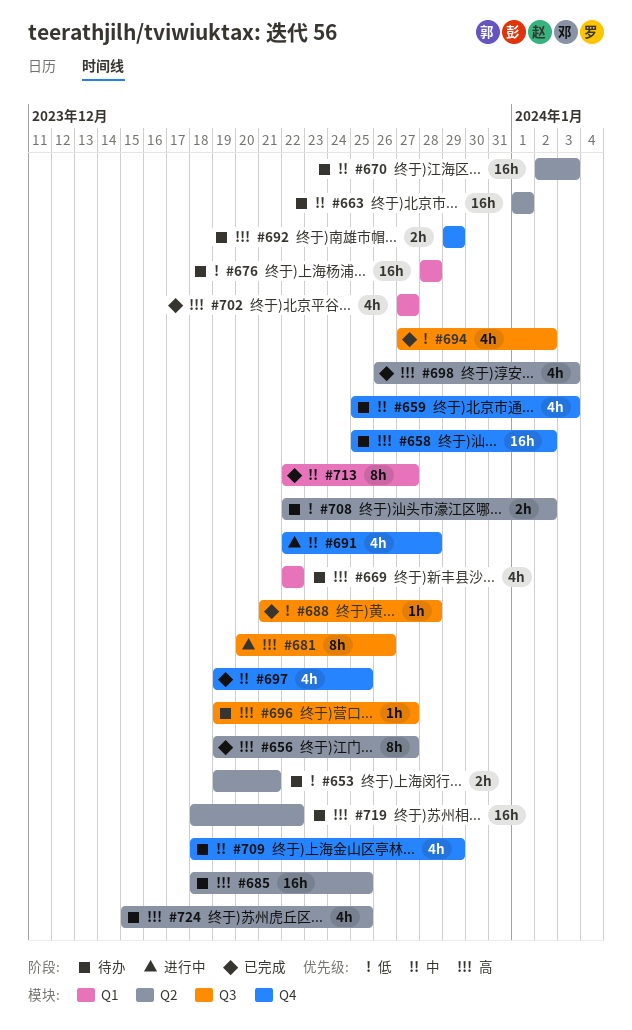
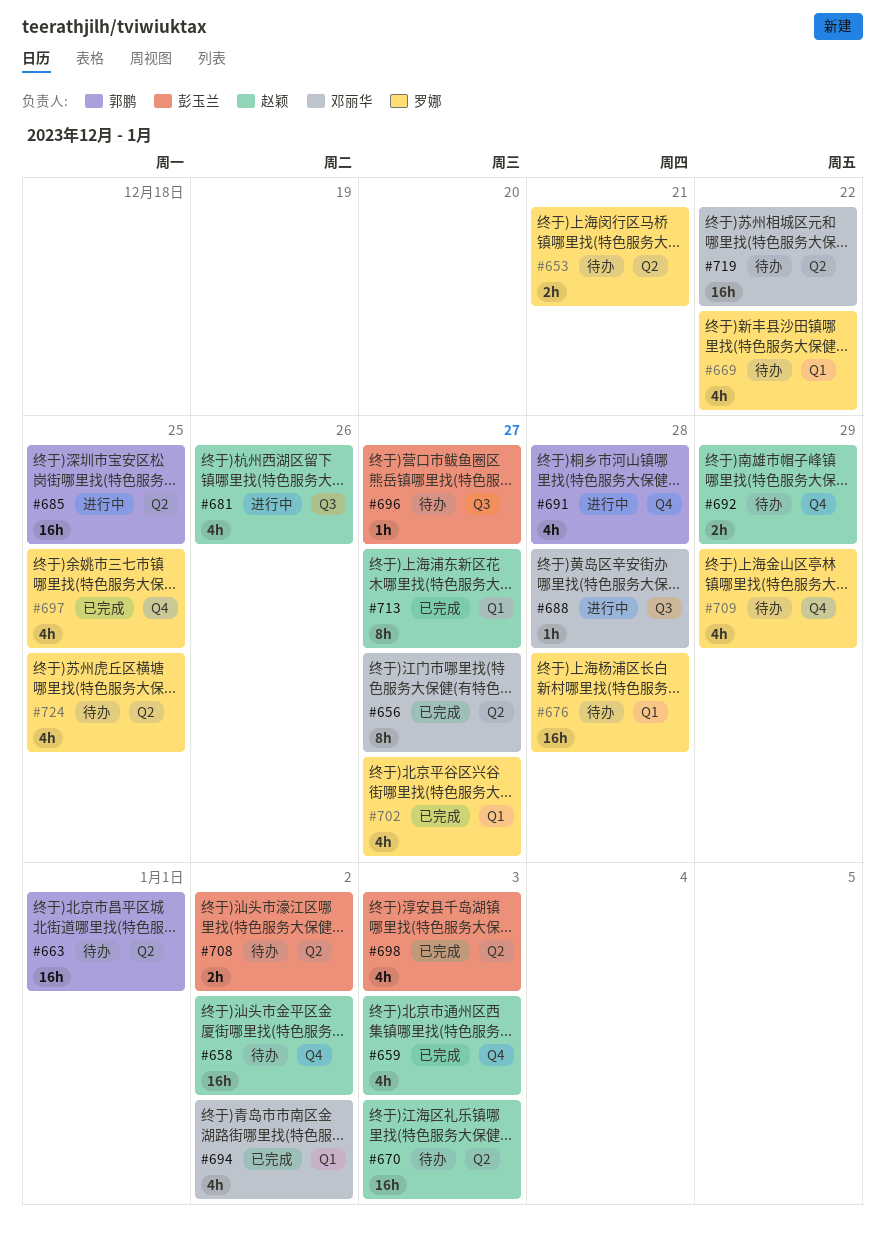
#659, status: 待办 -> 已完成
#681, estimate: 8h -> 4h
#685, status: 待办 -> 进行中
#688, status: 已完成 -> 进行中
#694, label: Q3 -> Q1

